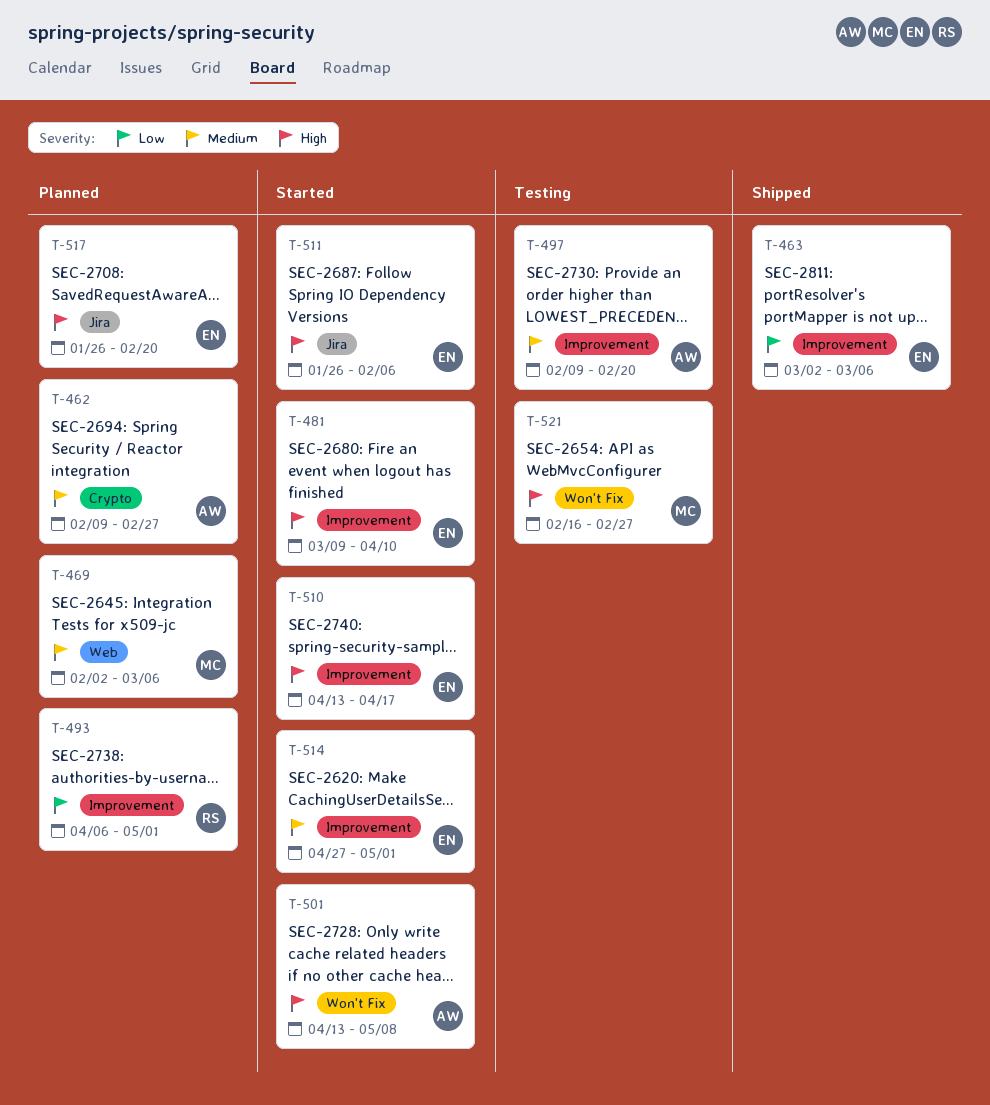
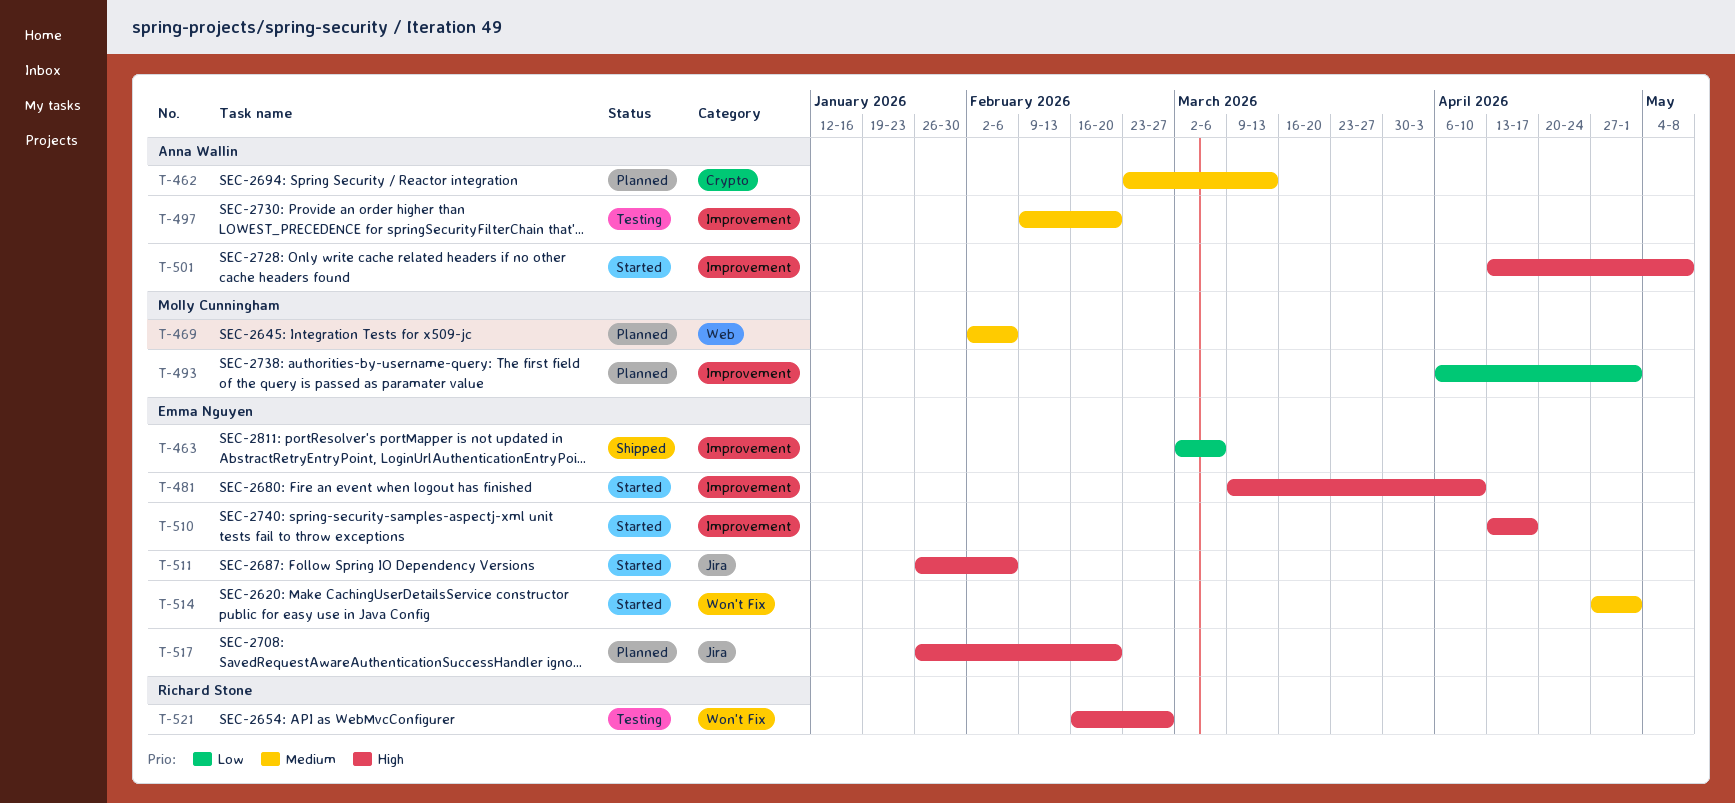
T-462, start: Feb 9 -> Feb 23
T-462, due: Feb 27 -> Mar 13
T-469, due: Mar 6 -> Feb 6
T-493, owner: Richard Stone -> Molly Cunningham
T-501, label: Won't Fix -> Improvement
T-514, label: Improvement -> Won't Fix
T-521, owner: Molly Cunningham -> Richard Stone

